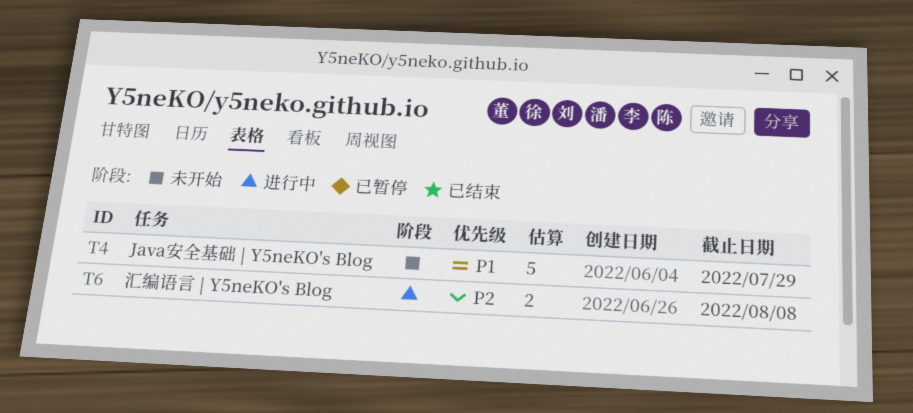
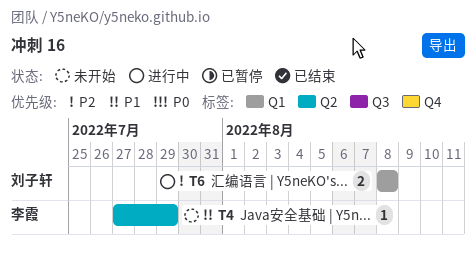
T4, estimate: 5 -> 1

